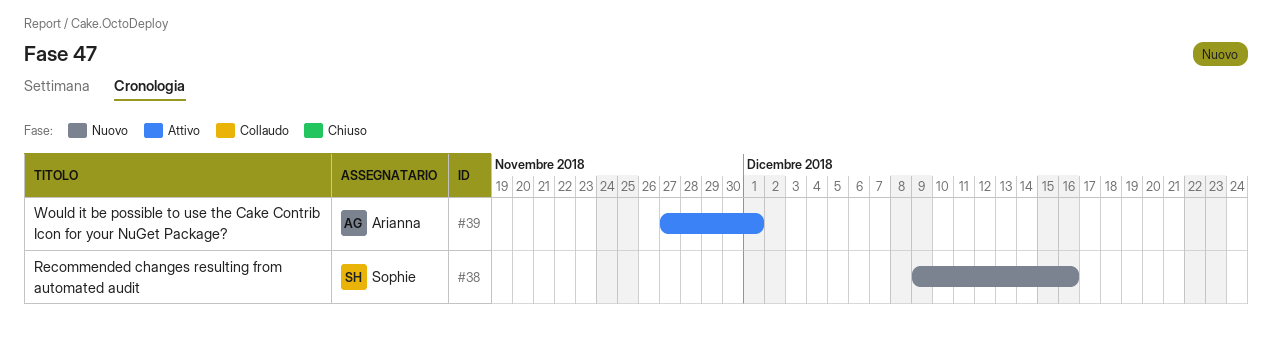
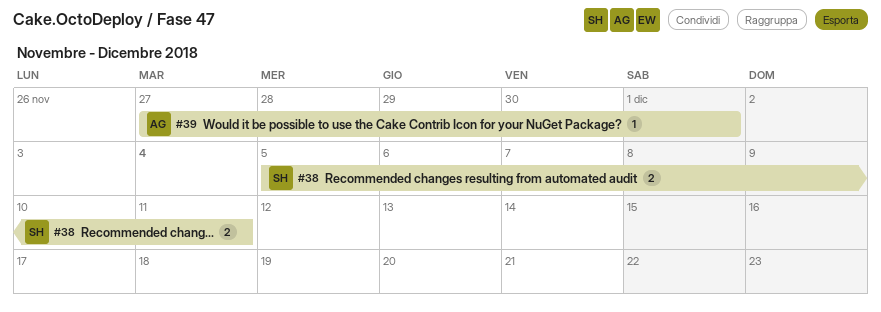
#38, start: Dec 9 -> Dec 5
#38, due: Dec 16 -> Dec 11

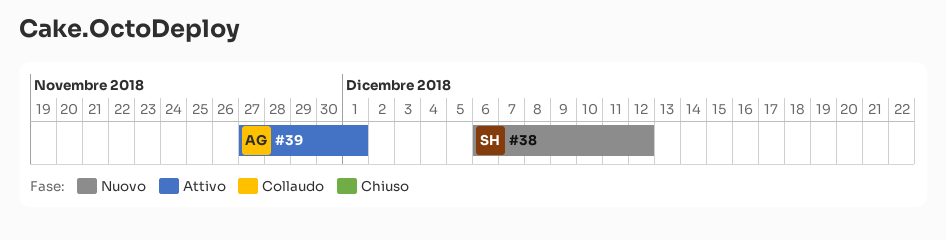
#38, start: Dec 5 -> Dec 6
#38, due: Dec 11 -> Dec 12

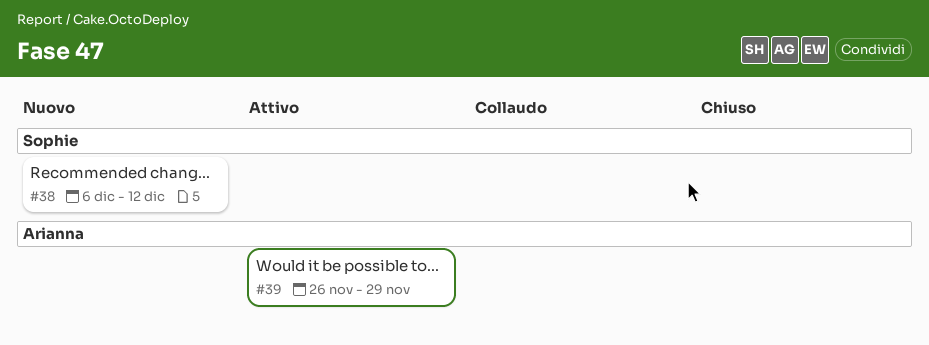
#39, start: Nov 27 -> Nov 26
#39, due: Dec 1 -> Nov 29

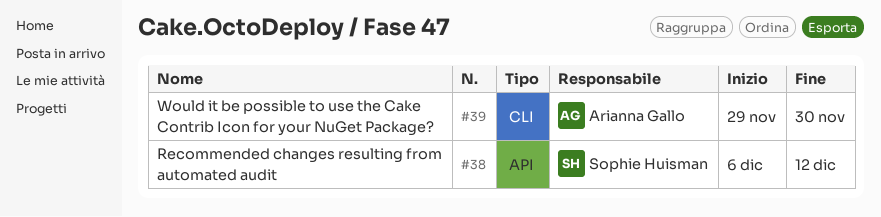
#39, start: Nov 26 -> Nov 29
#39, due: Nov 29 -> Nov 30

